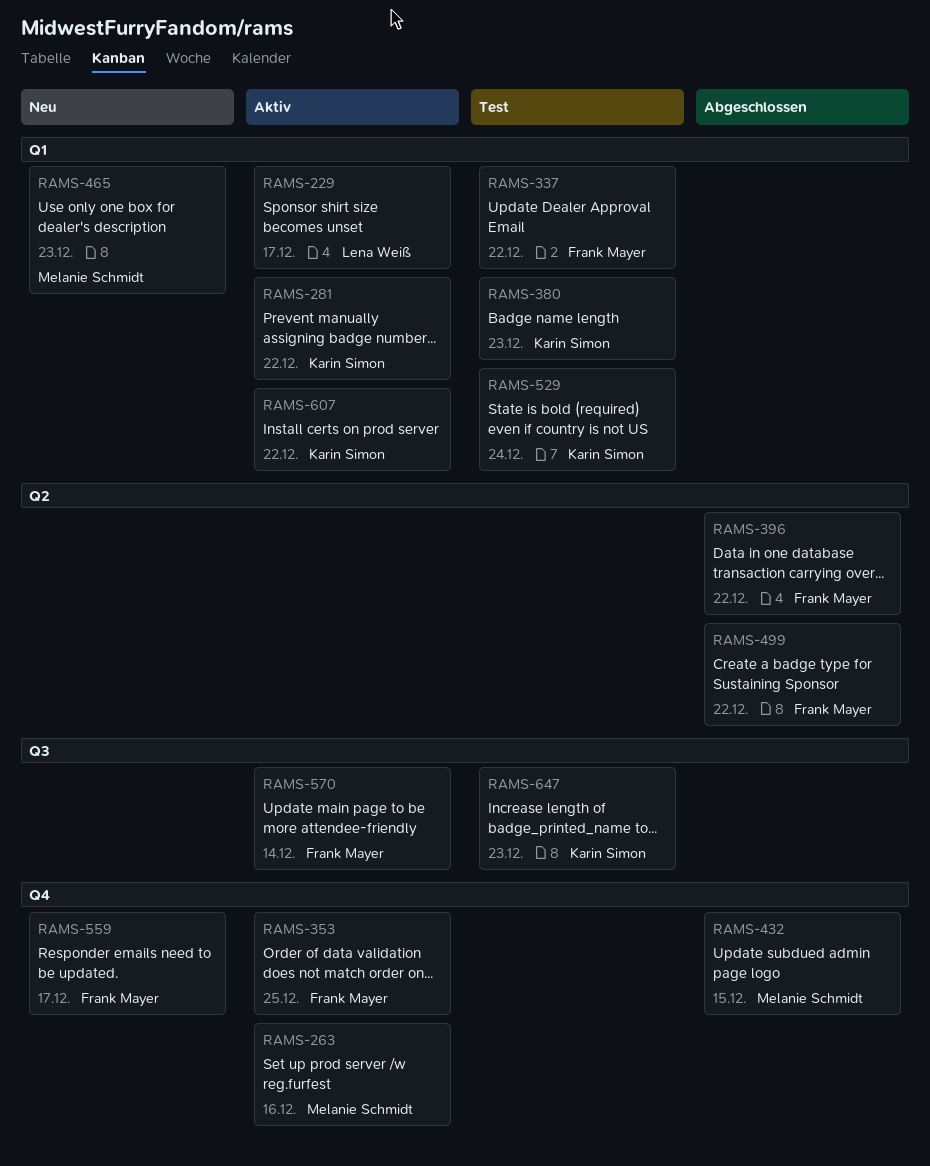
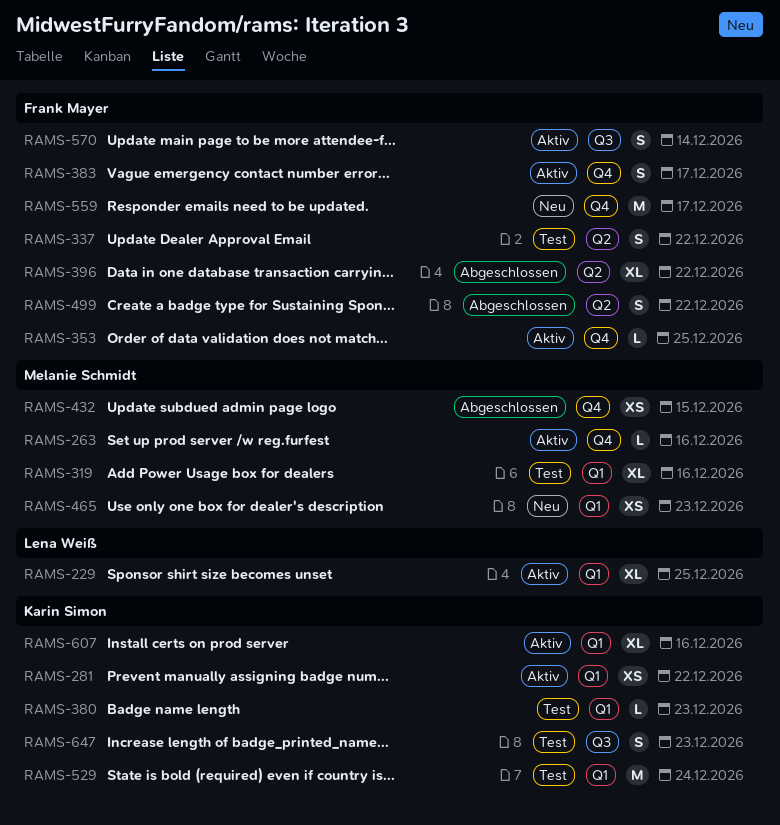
RAMS-229, due: Dec 17 -> Dec 25
RAMS-319: none -> present
RAMS-337, label: Q1 -> Q2
RAMS-383: none -> present
RAMS-607, due: Dec 22 -> Dec 16

